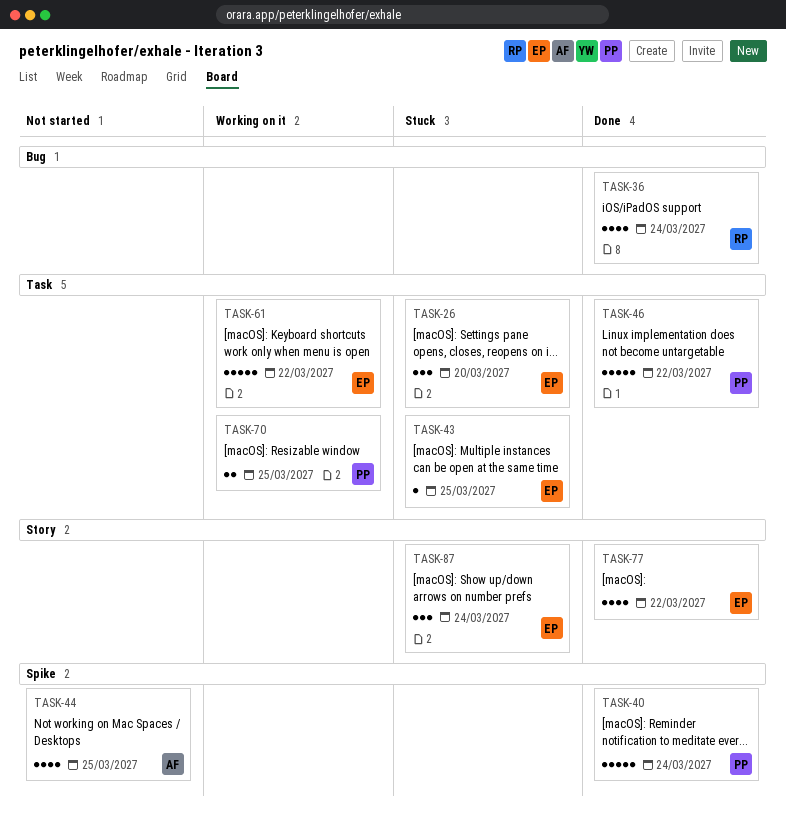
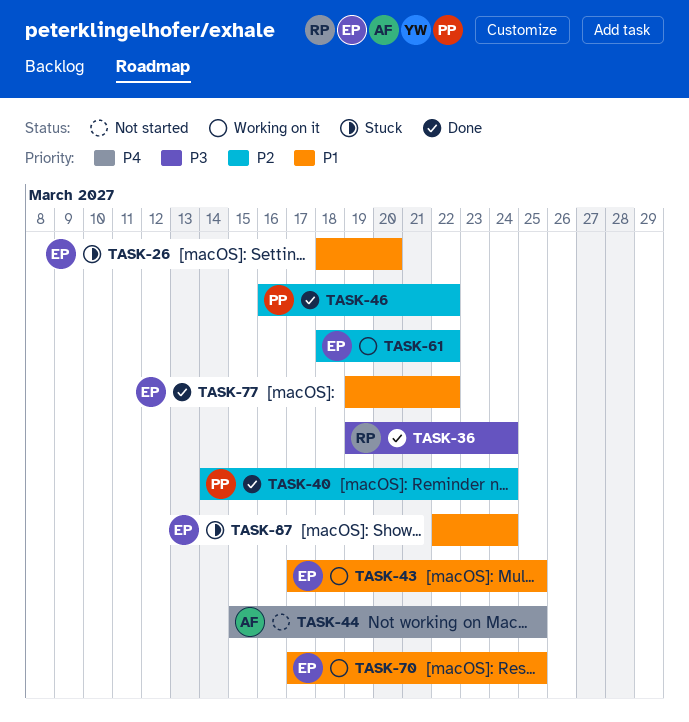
TASK-43, status: Stuck -> Working on it
TASK-70, owner: PP -> EP

